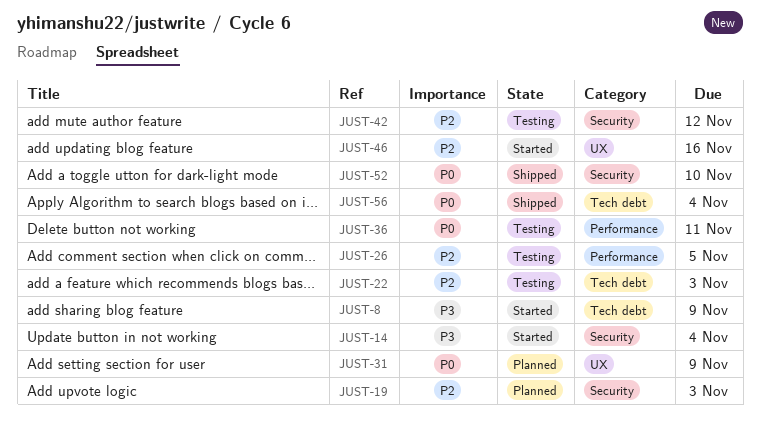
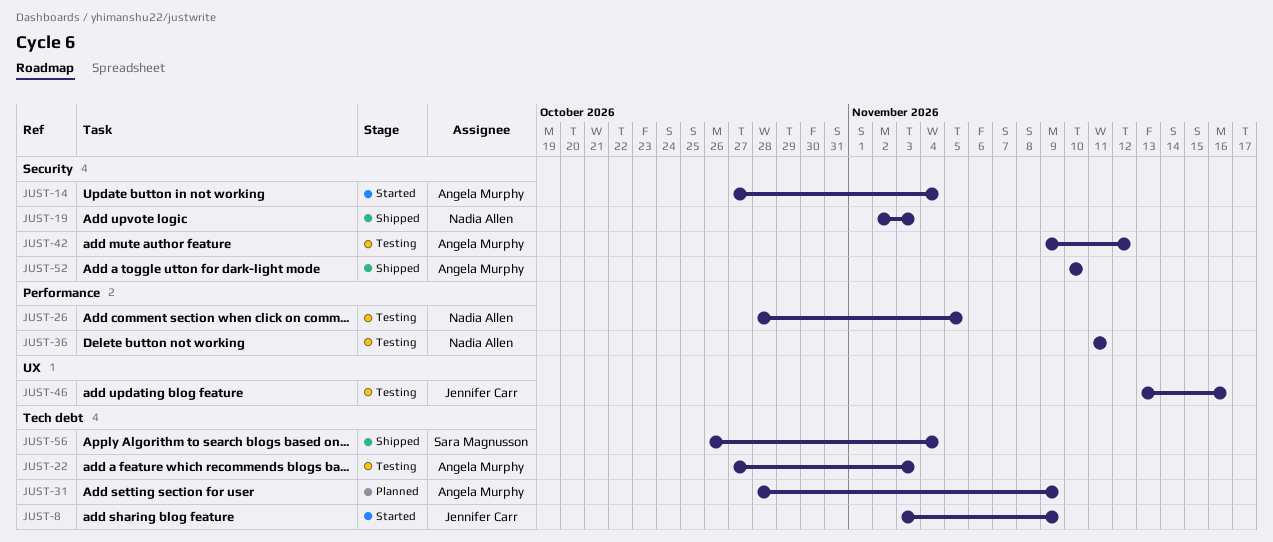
JUST-19, status: Planned -> Shipped
JUST-31, label: UX -> Tech debt
JUST-46, status: Started -> Testing

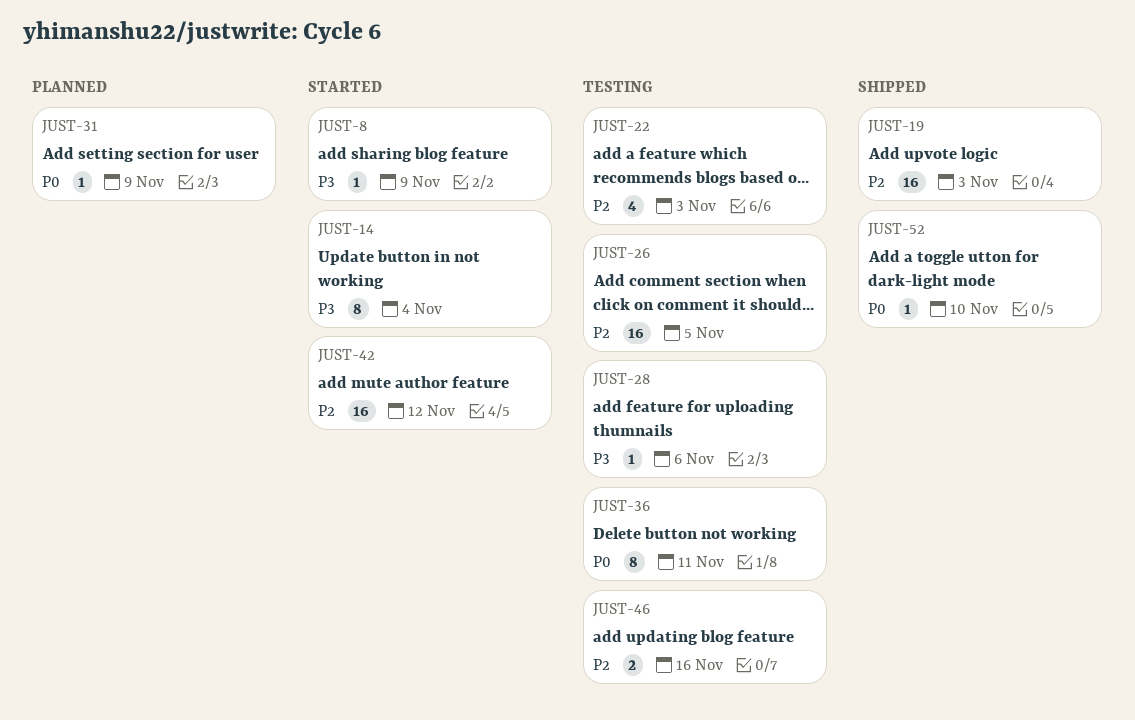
JUST-28: none -> present
JUST-42, status: Testing -> Started
JUST-56: present -> none

